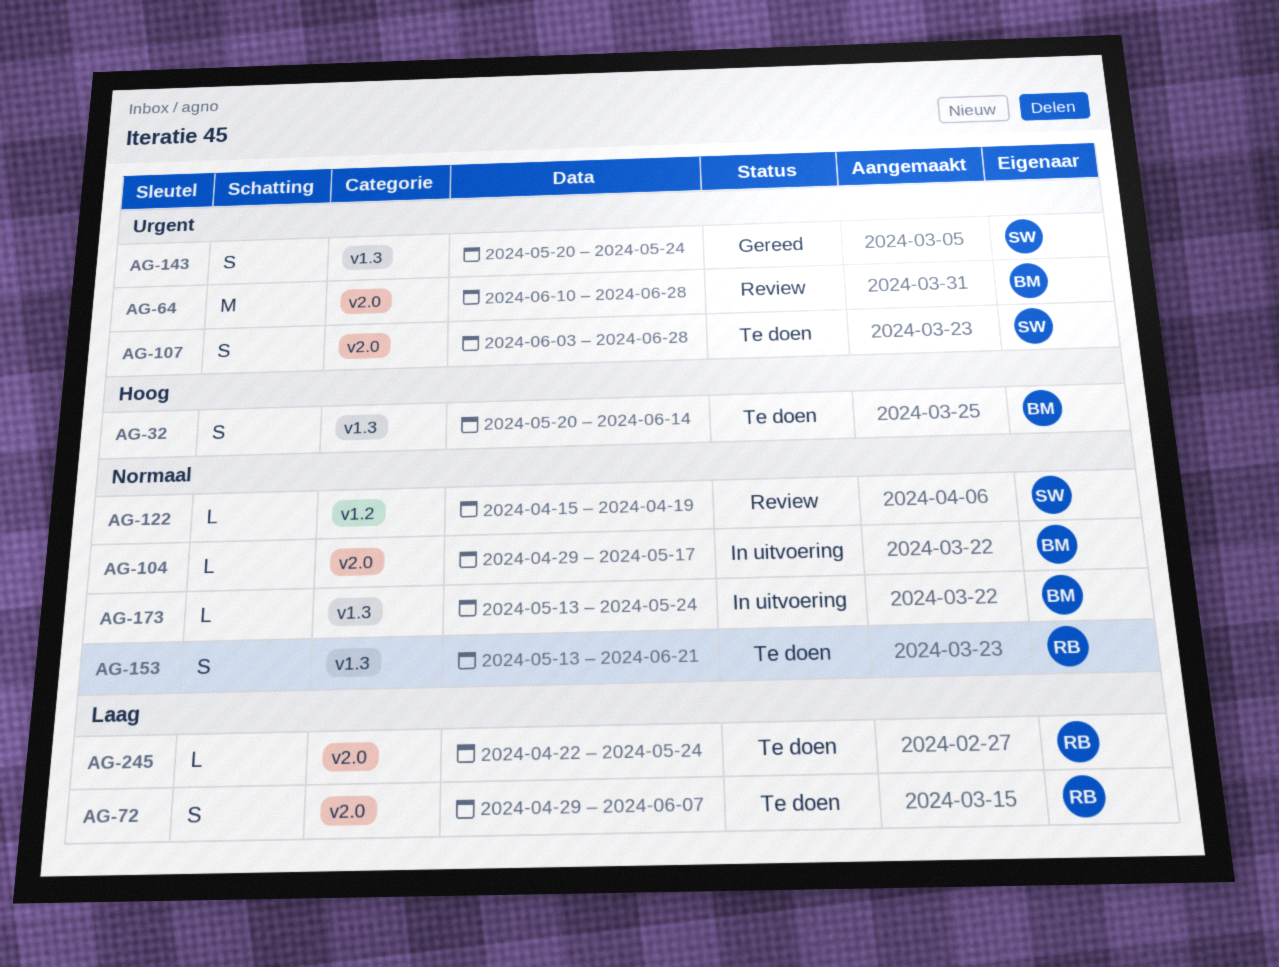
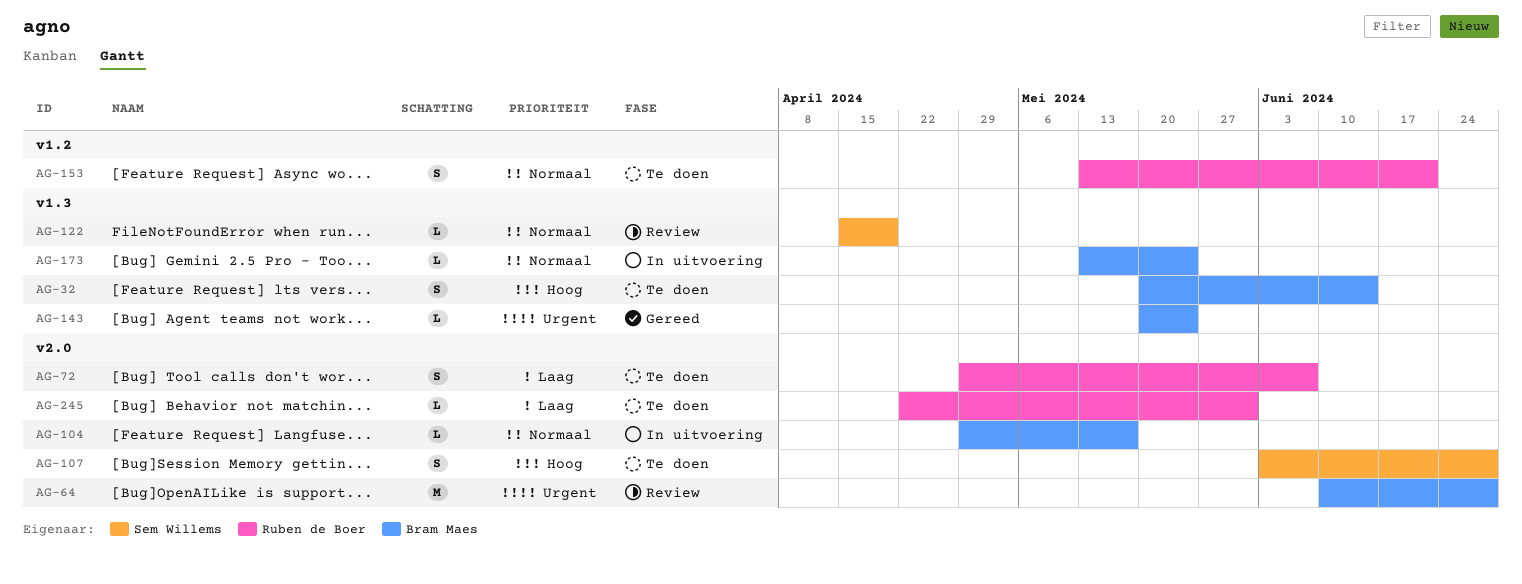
AG-107, priority: Urgent -> Hoog
AG-122, label: v1.2 -> v1.3
AG-143, owner: Sem Willems -> Bram Maes
AG-143, estimate: S -> L
AG-153, label: v1.3 -> v1.2
AG-245, due: May 24 -> May 31

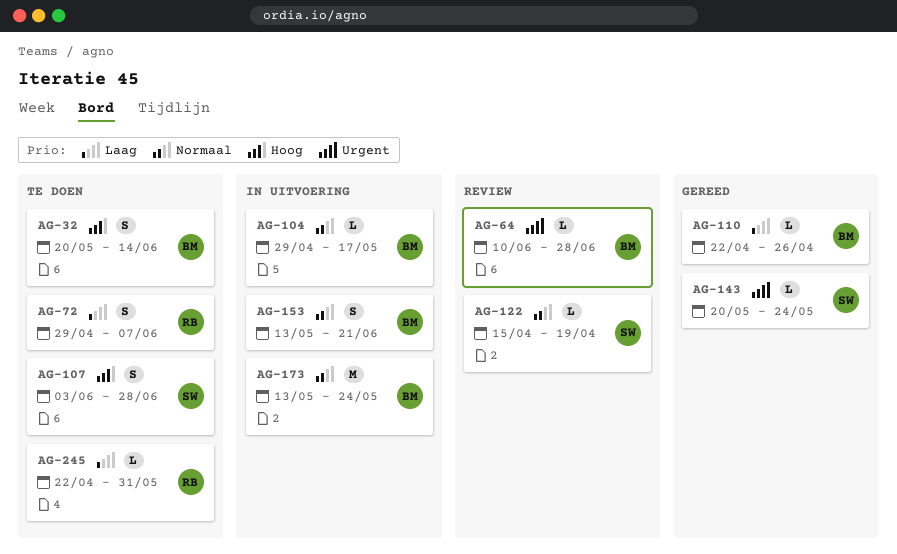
AG-64, estimate: M -> L
AG-110: none -> present
AG-143, owner: Bram Maes -> Sem Willems
AG-153, status: Te doen -> In uitvoering
AG-153, owner: Ruben de Boer -> Bram Maes
AG-173, estimate: L -> M

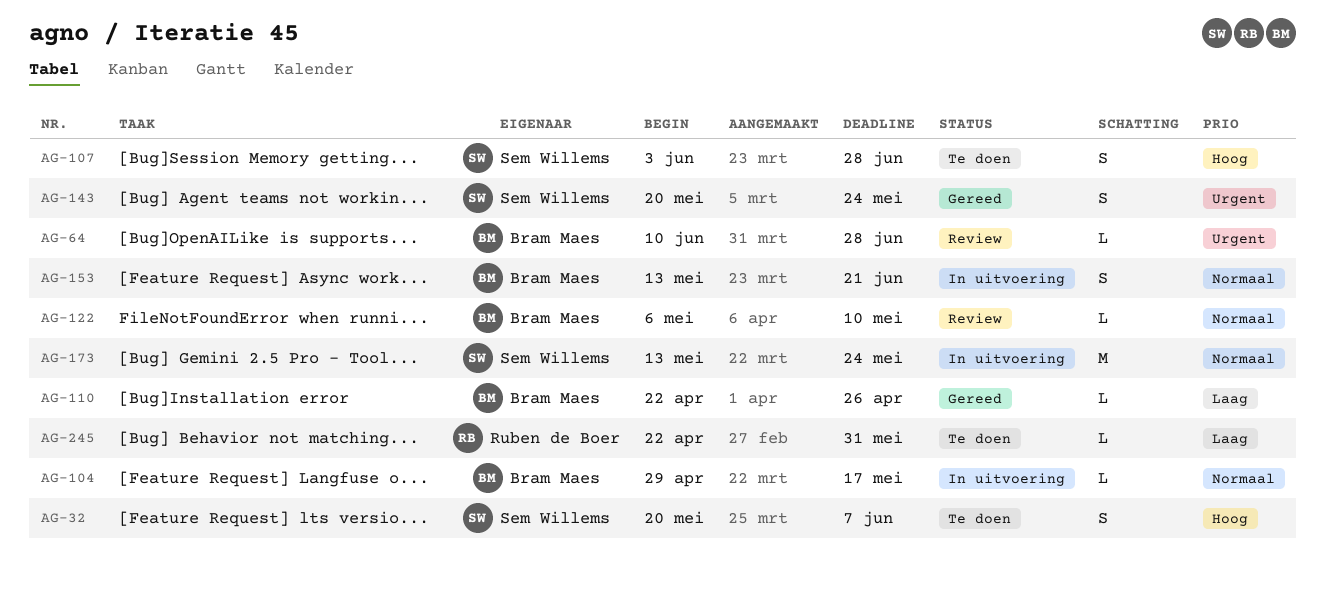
AG-32, owner: Bram Maes -> Sem Willems
AG-32, due: Jun 14 -> Jun 7
AG-72: present -> none
AG-122, owner: Sem Willems -> Bram Maes
AG-122, start: Apr 15 -> May 6
AG-122, due: Apr 19 -> May 10
AG-143, estimate: L -> S
AG-173, owner: Bram Maes -> Sem Willems

